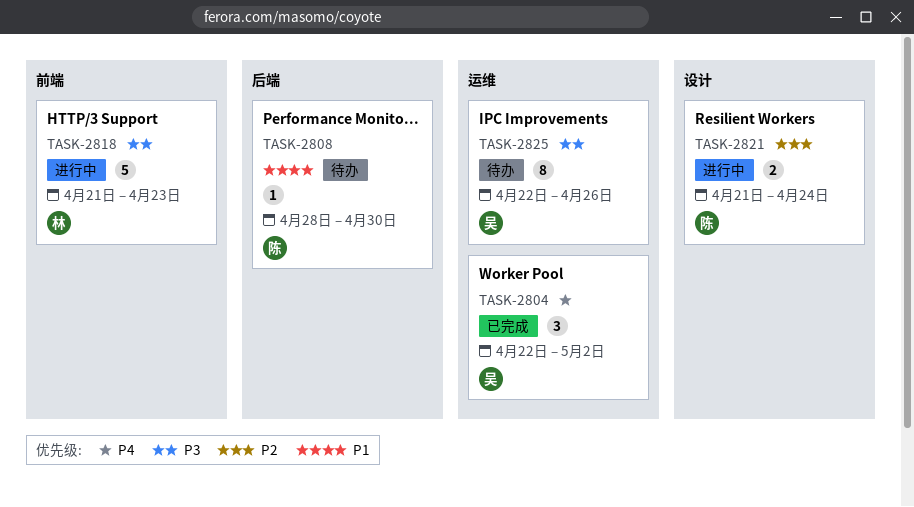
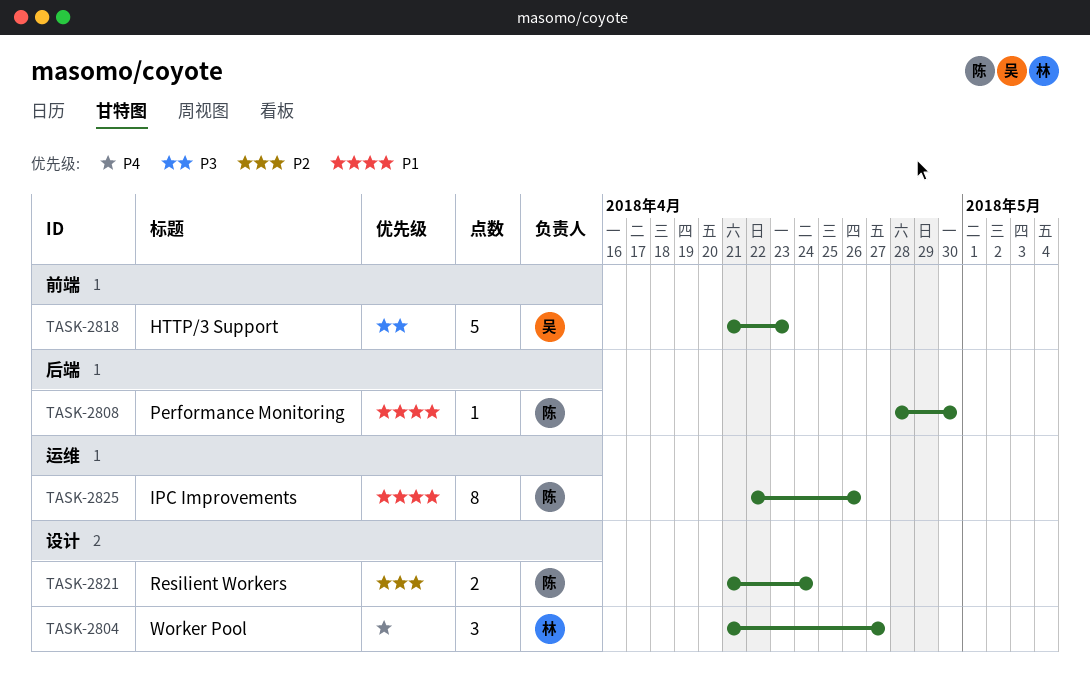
TASK-2804, owner: 吴 -> 林
TASK-2804, label: 运维 -> 设计
TASK-2804, start: Apr 22 -> Apr 21
TASK-2804, due: May 2 -> Apr 27
TASK-2818, owner: 林 -> 吴
TASK-2825, owner: 吴 -> 陈
TASK-2825, priority: P3 -> P1

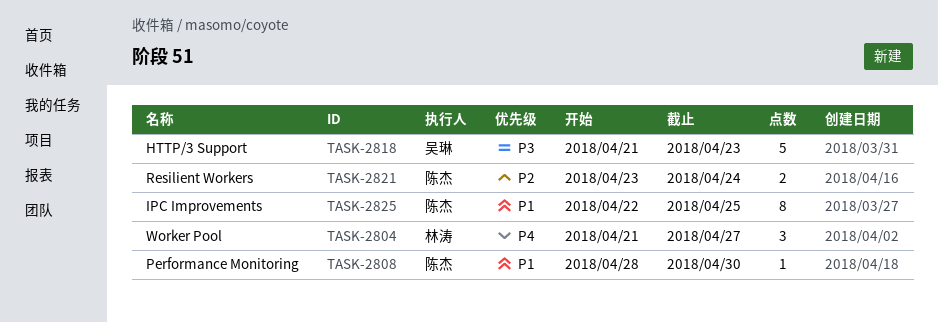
TASK-2821, start: Apr 21 -> Apr 23
TASK-2825, due: Apr 26 -> Apr 25

